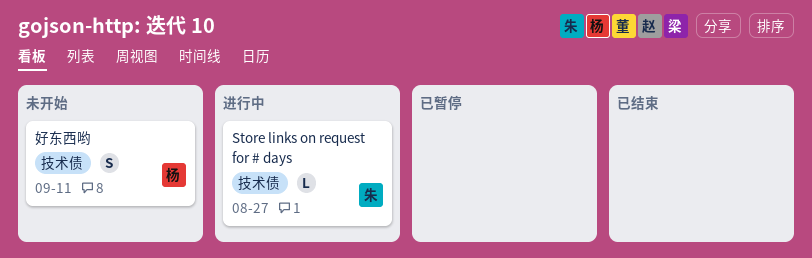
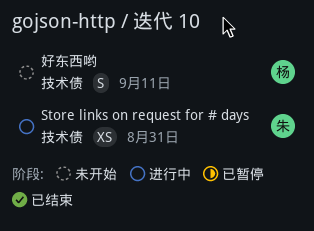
Store links on request for # days, estimate: L -> XS
Store links on request for # days, due: Aug 27 -> Aug 31

